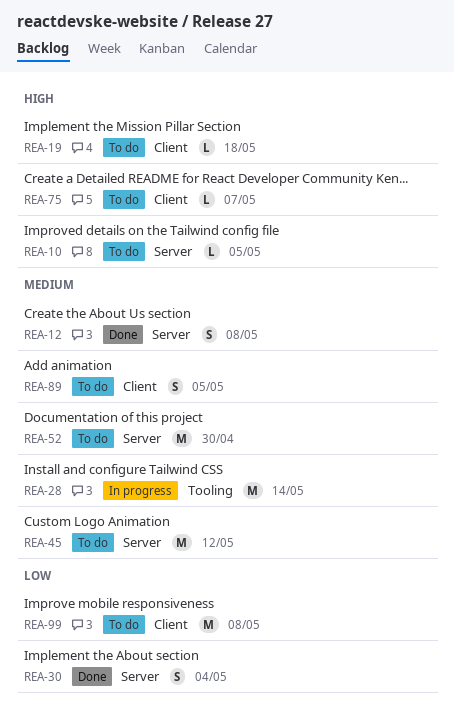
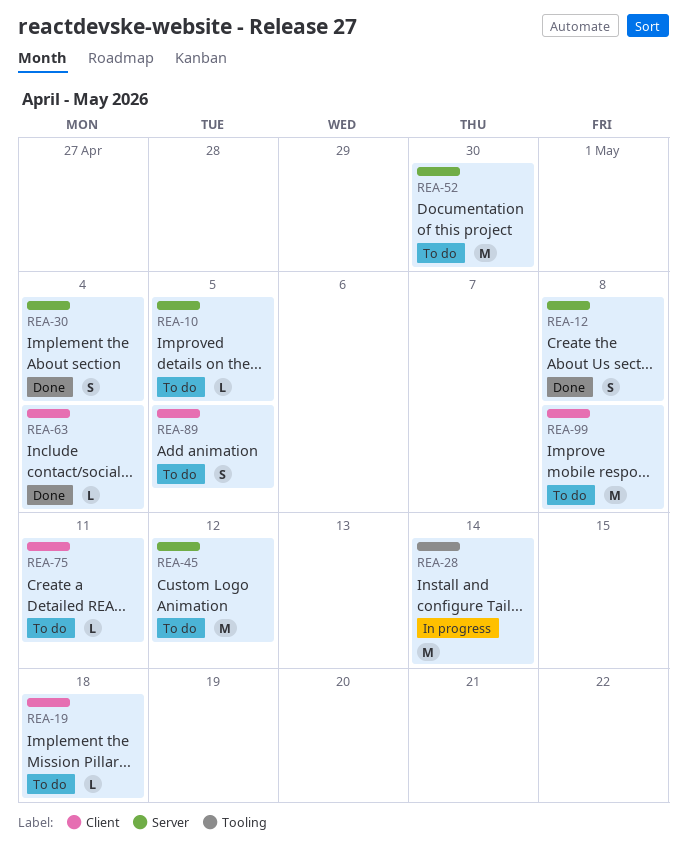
REA-63: none -> present
REA-75, due: May 7 -> May 11

